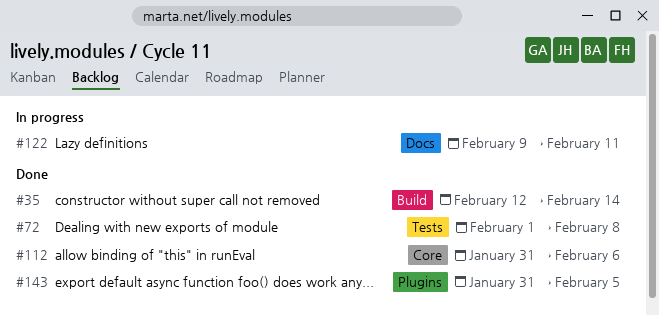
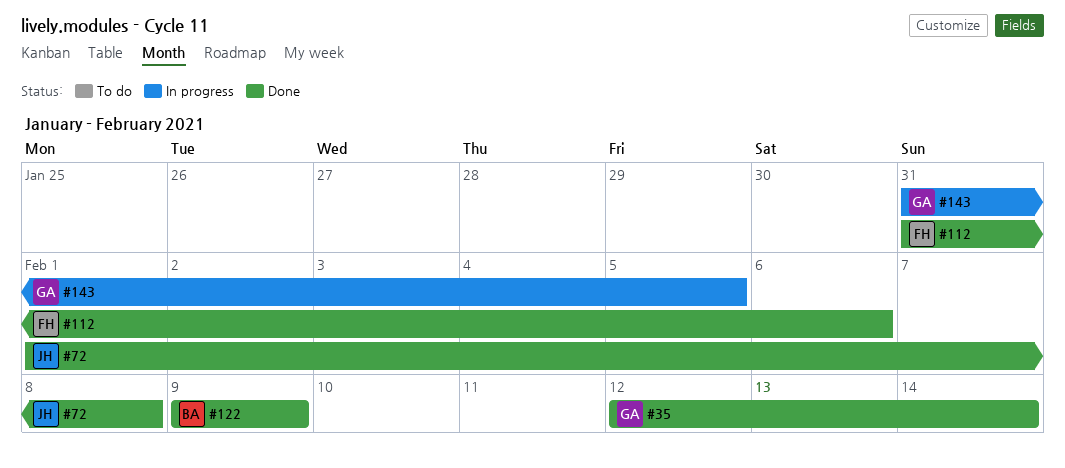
#122, status: In progress -> Done
#122, due: Feb 11 -> Feb 9
#143, status: Done -> In progress

